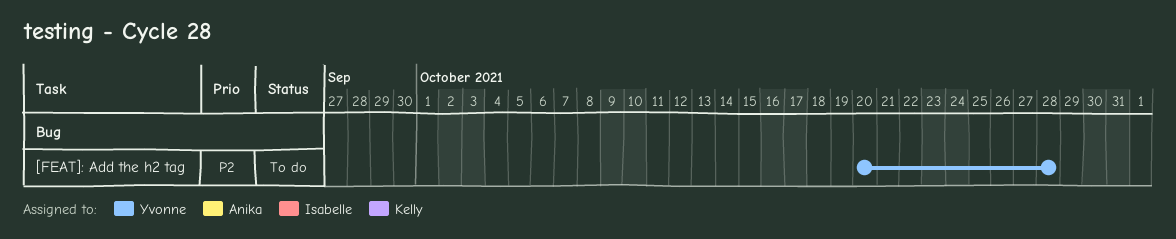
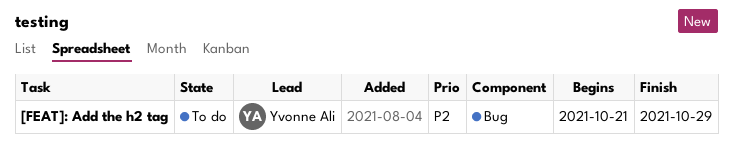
[FEAT]: Add the h2 tag, start: Oct 20 -> Oct 21
[FEAT]: Add the h2 tag, due: Oct 28 -> Oct 29

